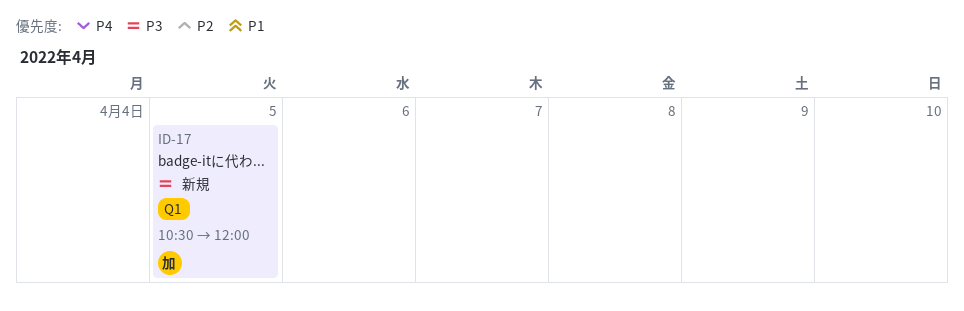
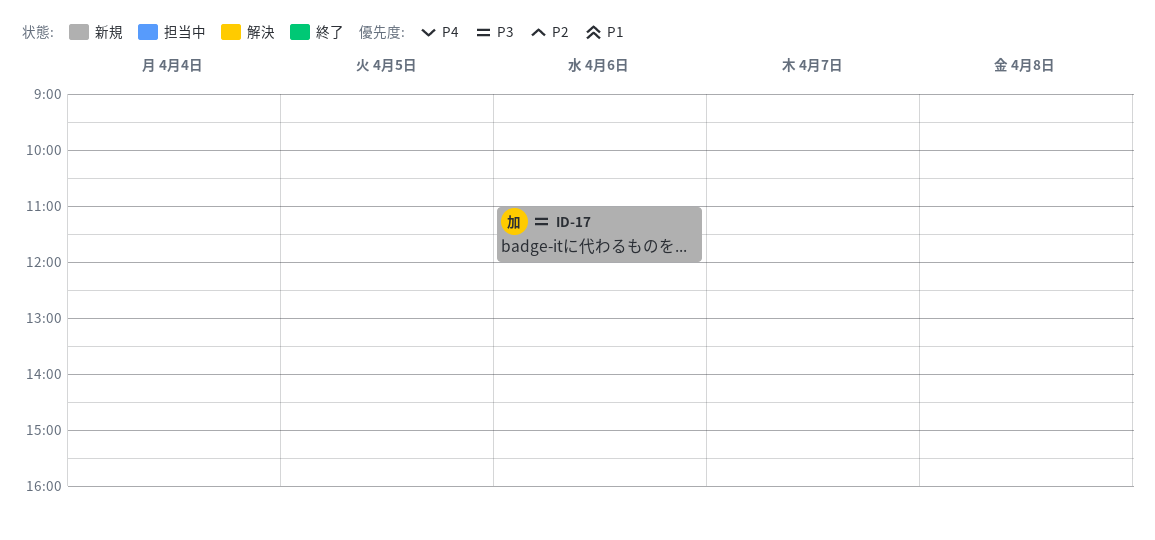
ID-17, day: Apr 5 -> Apr 6
ID-17, begins: 10:30 -> 11:00

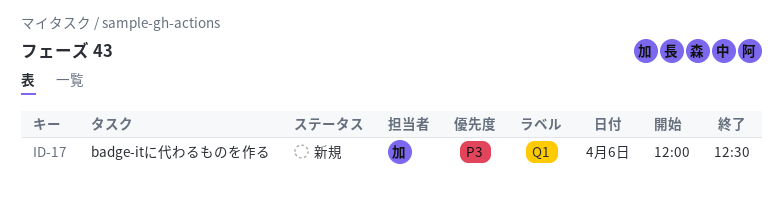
ID-17, begins: 11:00 -> 12:00
ID-17, ends: 12:00 -> 12:30

